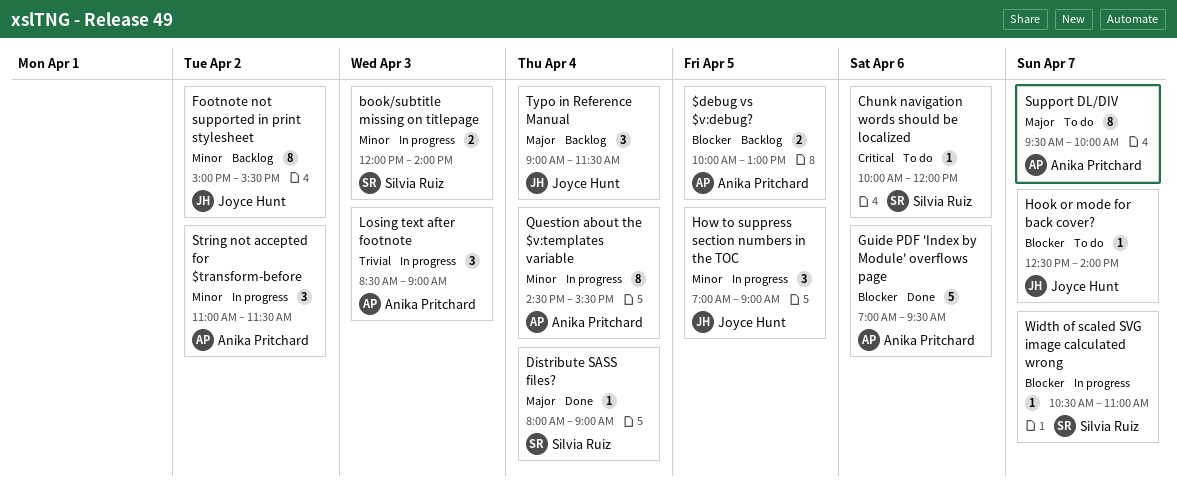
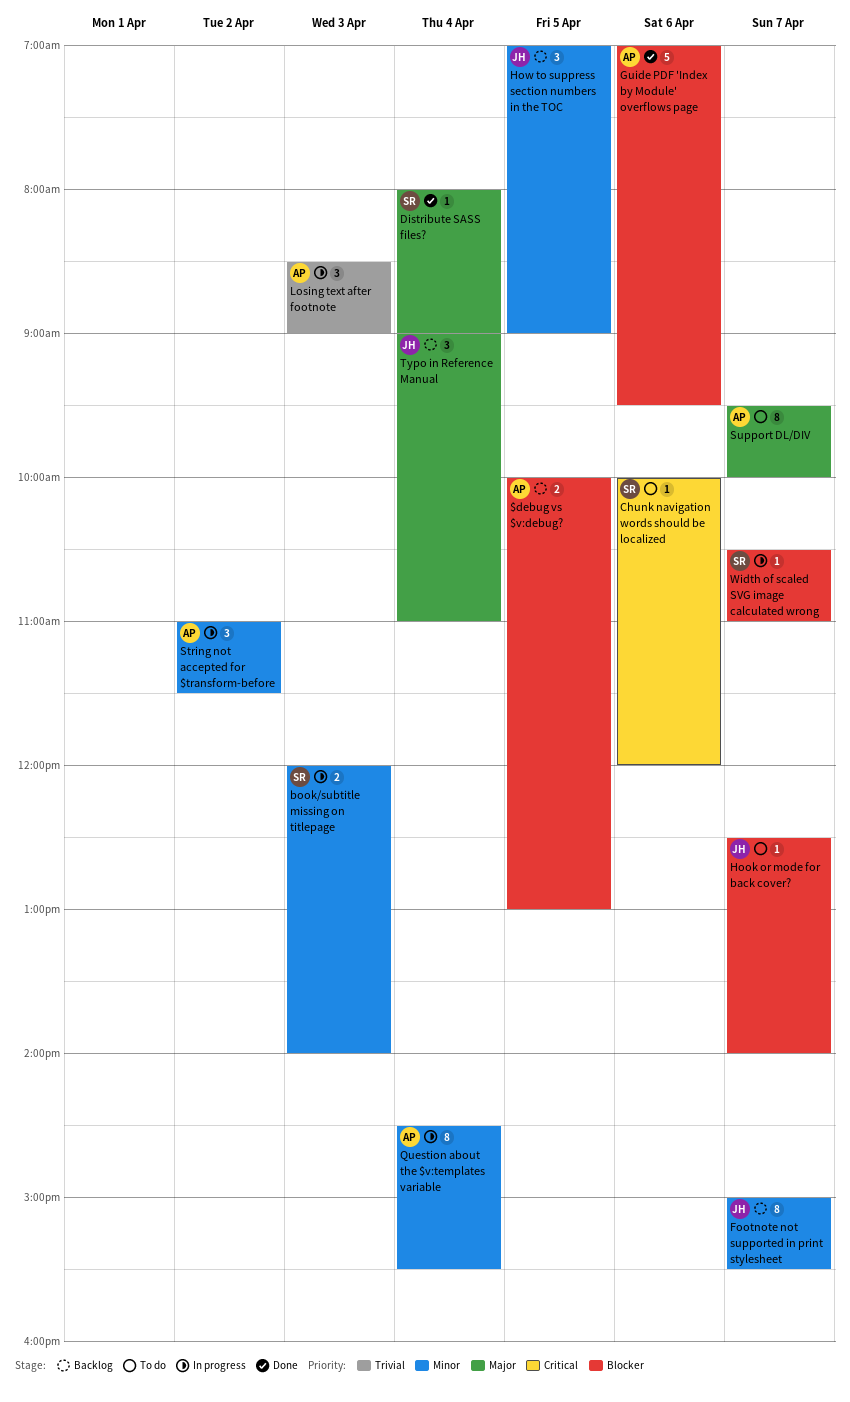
Footnote not supported in print stylesheet, day: Apr 2 -> Apr 7
How to suppress section numbers in the TOC, status: In progress -> Backlog
Typo in Reference Manual, ends: 11:30 -> 11:00

